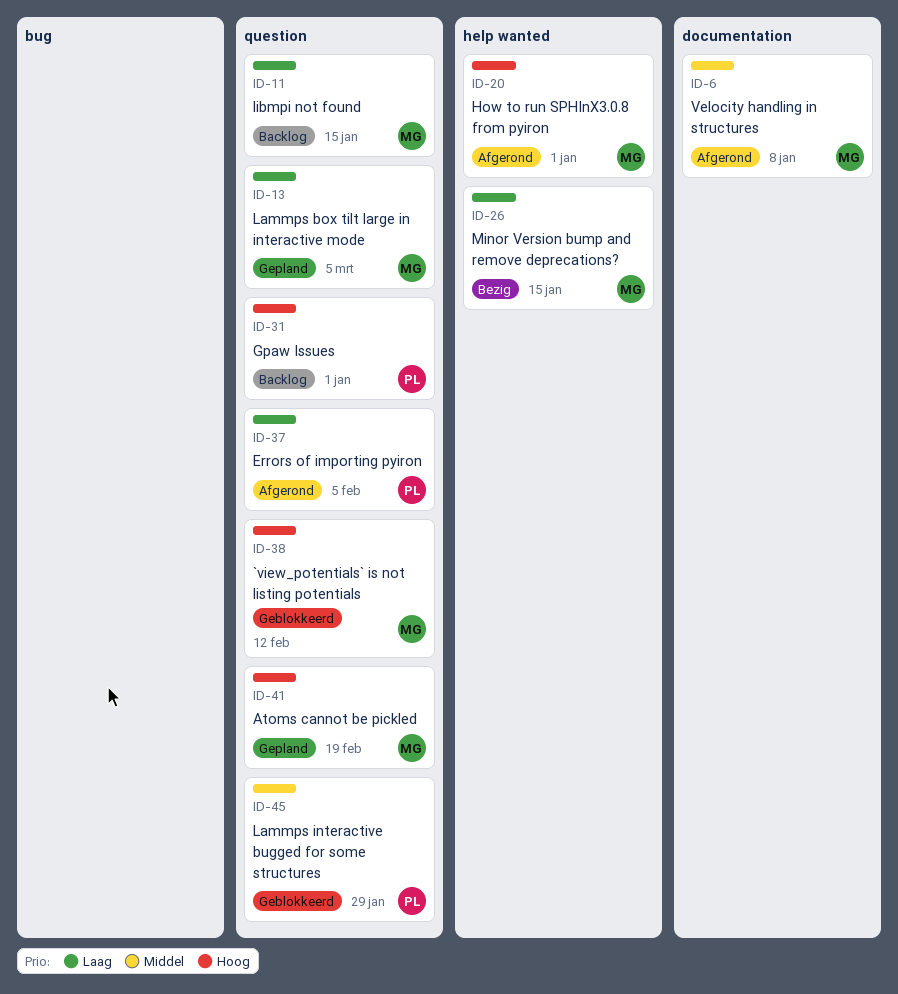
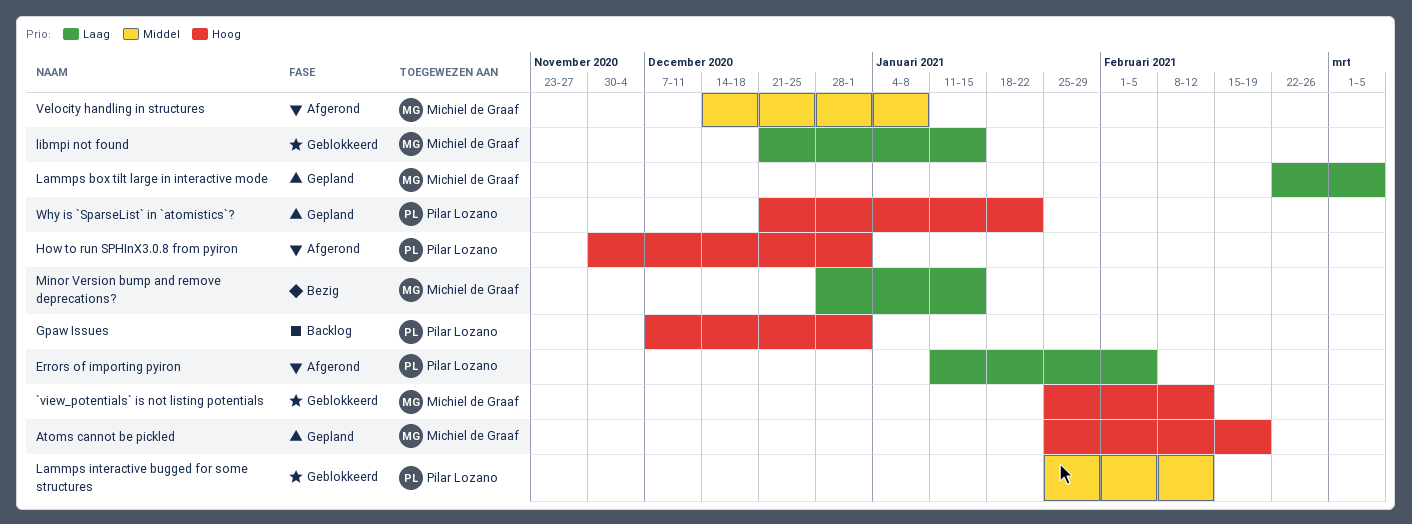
How to run SPHInX3.0.8 from pyiron, owner: Michiel de Graaf -> Pilar Lozano
Lammps interactive bugged for some structures, due: Jan 29 -> Feb 12
libmpi not found, status: Backlog -> Geblokkeerd
Why is `SparseList` in `atomistics`?: none -> present

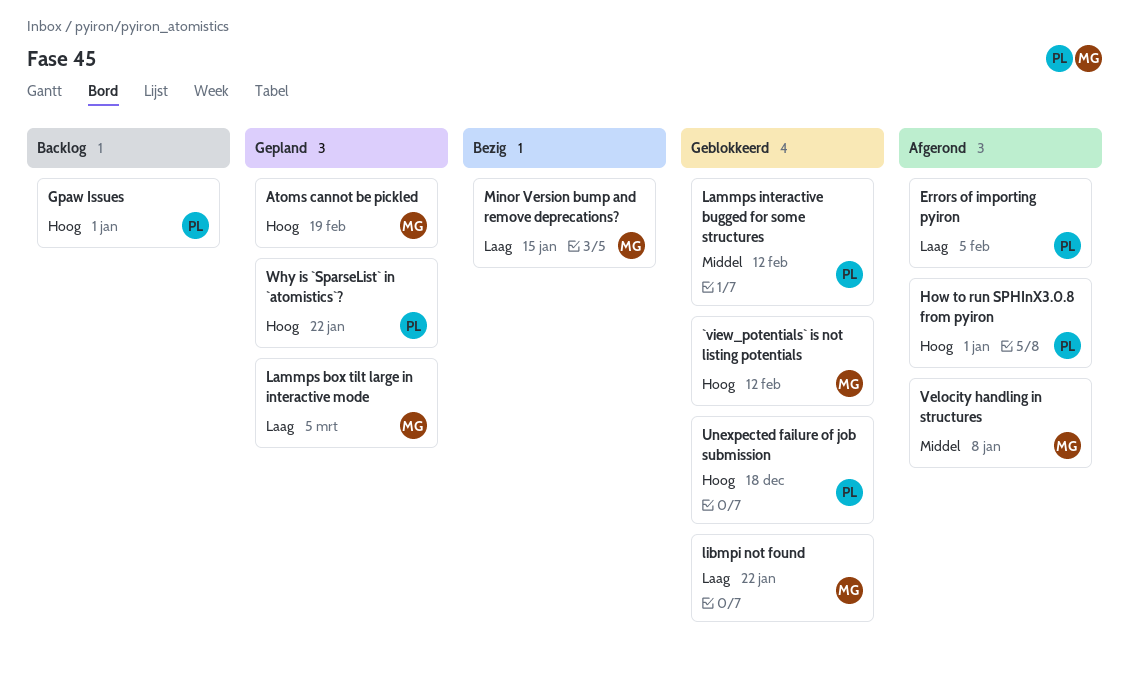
libmpi not found, due: Jan 15 -> Jan 22
Unexpected failure of job submission: none -> present

